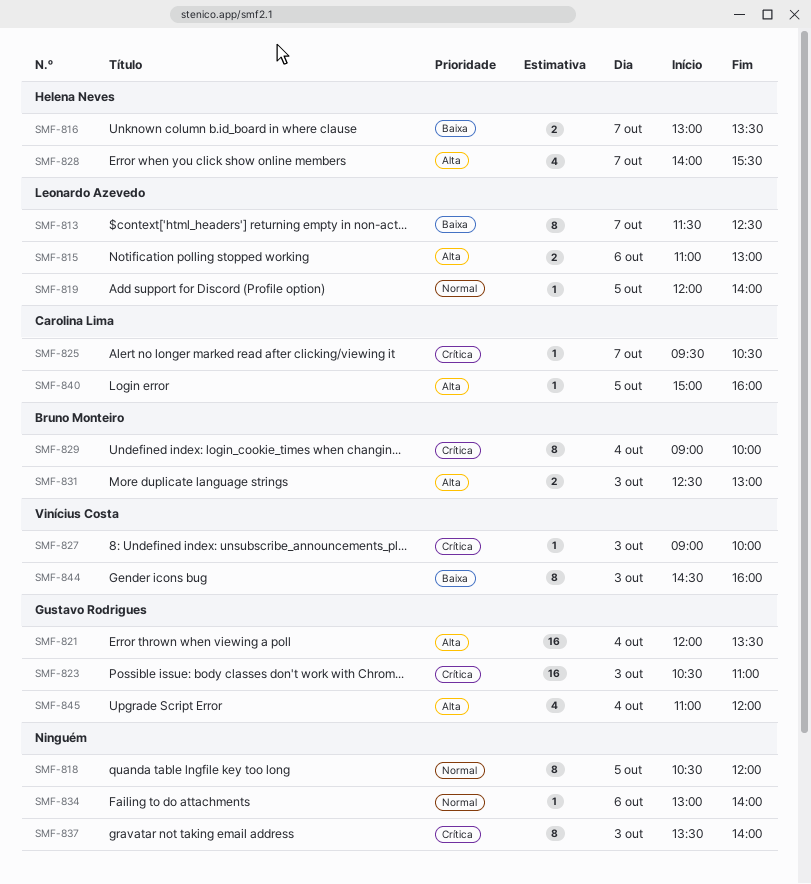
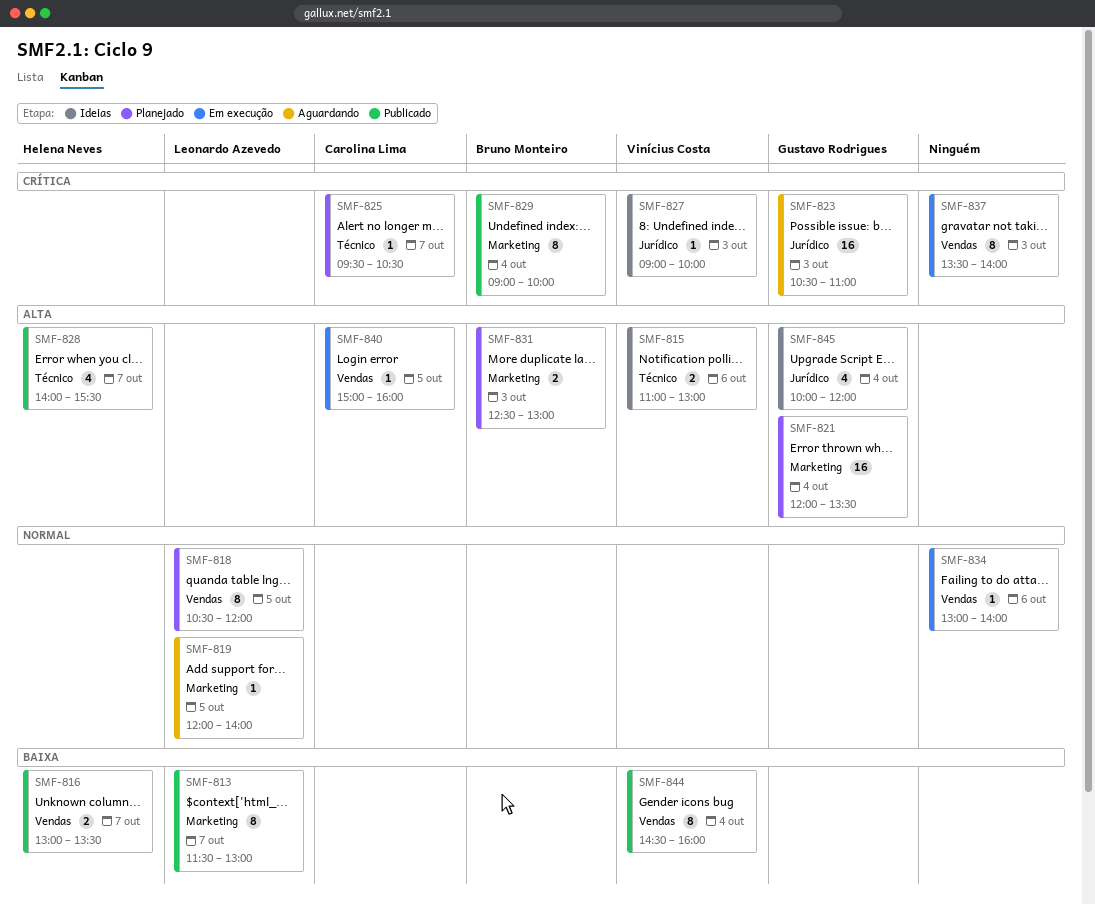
SMF-813, ends: 12:30 -> 13:00
SMF-815, owner: Leonardo Azevedo -> Vinícius Costa
SMF-818, owner: none -> Leonardo Azevedo
SMF-844, day: Oct 3 -> Oct 4
SMF-845, begins: 11:00 -> 10:00

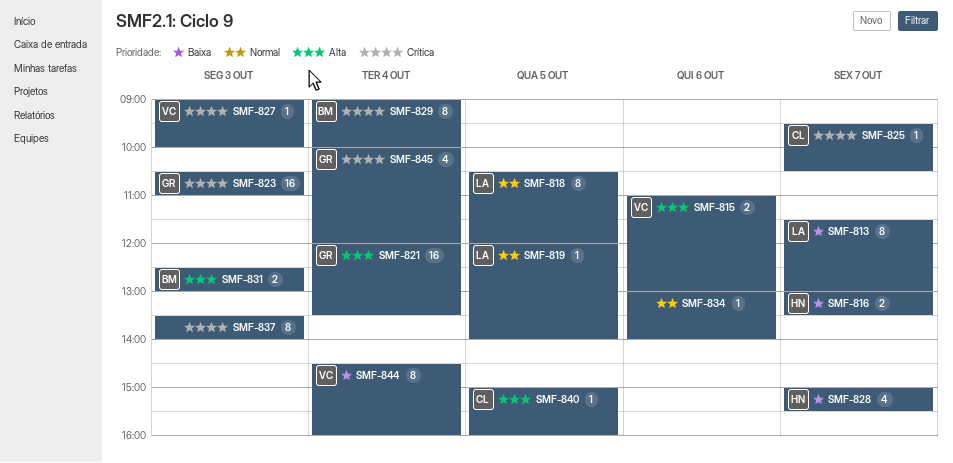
SMF-828, priority: Alta -> Baixa
SMF-828, begins: 14:00 -> 15:00
SMF-845, priority: Alta -> Crítica

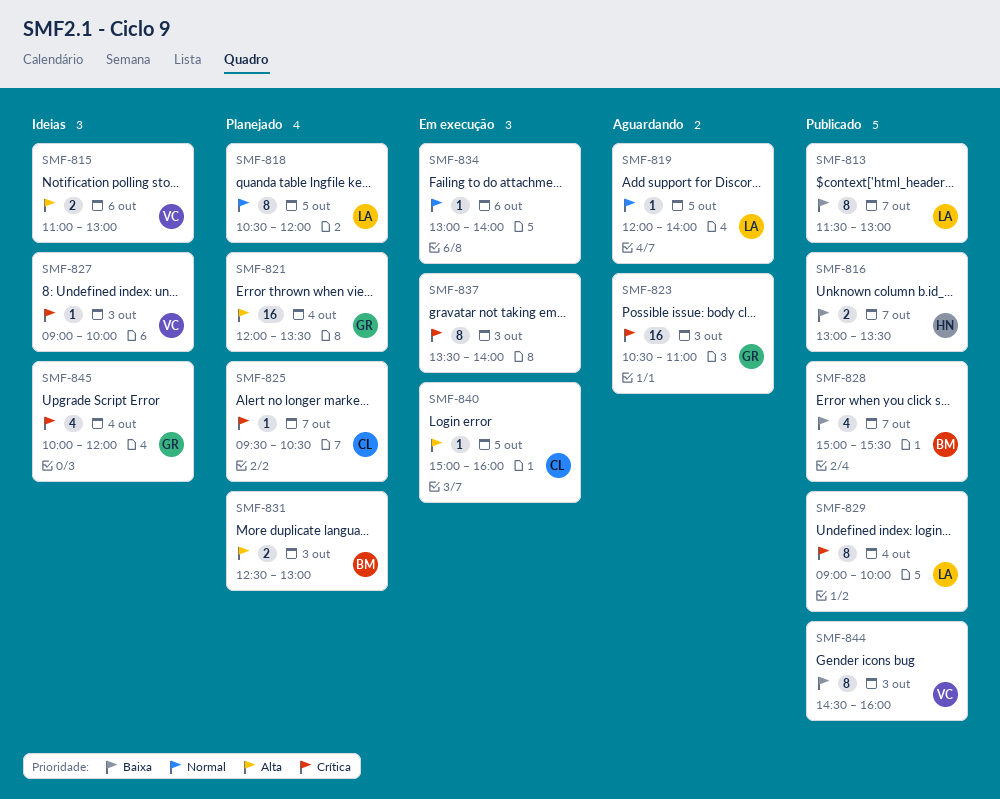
SMF-828, owner: HN -> BM
SMF-829, owner: BM -> LA
SMF-844, day: Oct 4 -> Oct 3

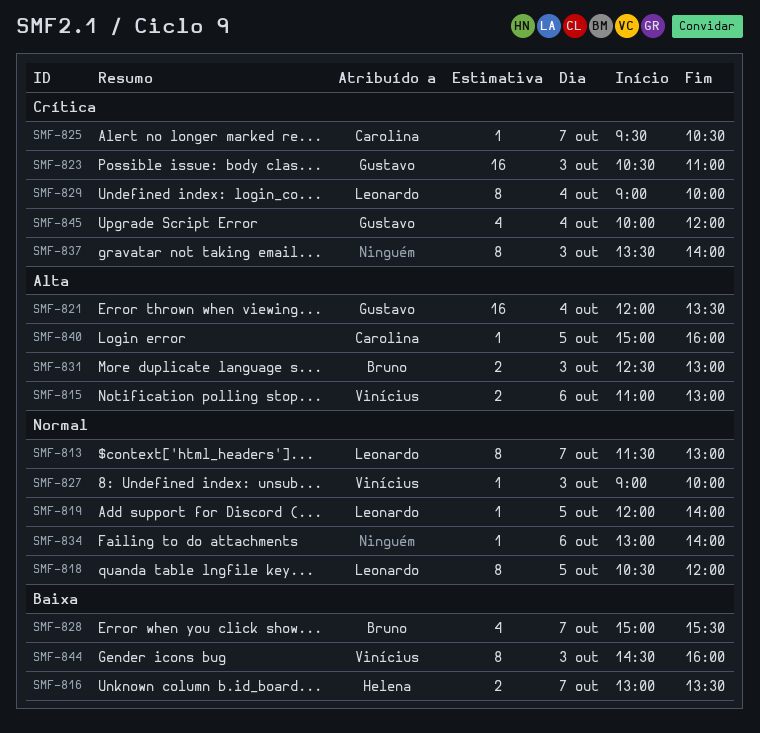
SMF-813, priority: Baixa -> Normal
SMF-827, priority: Crítica -> Normal

